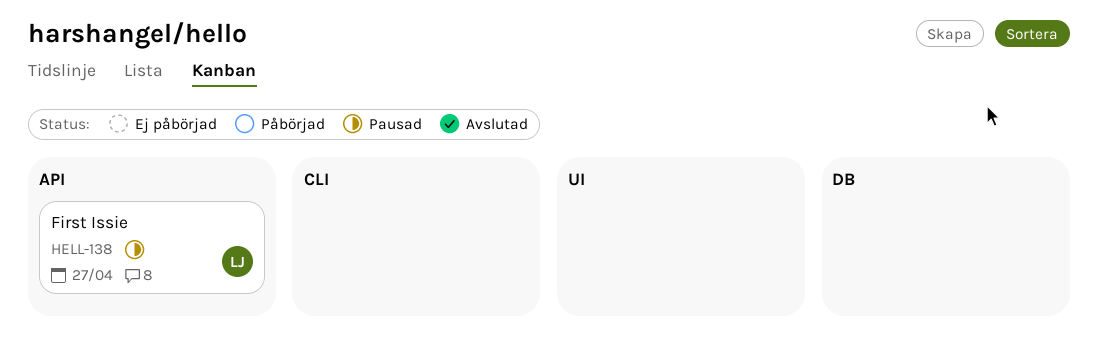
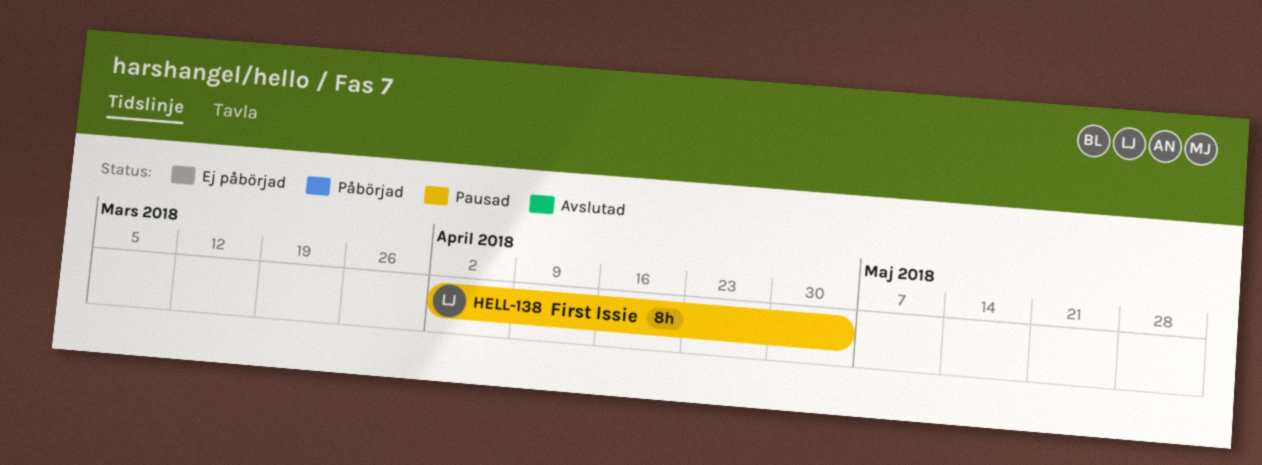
HELL-138, due: Apr 27 -> May 4

